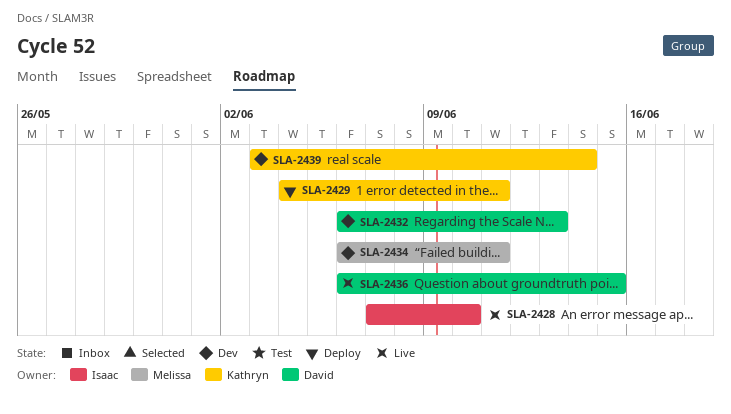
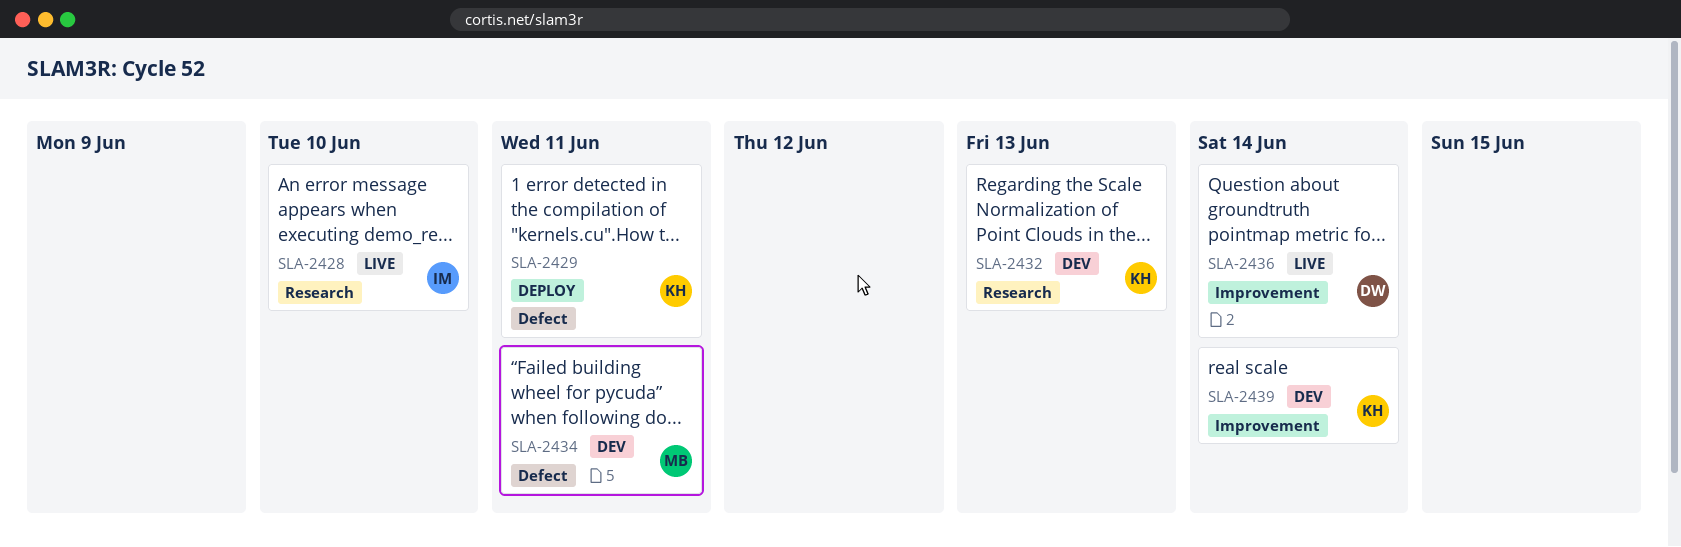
SLA-2432, owner: David -> Kathryn
SLA-2436, due: Jun 15 -> Jun 14

